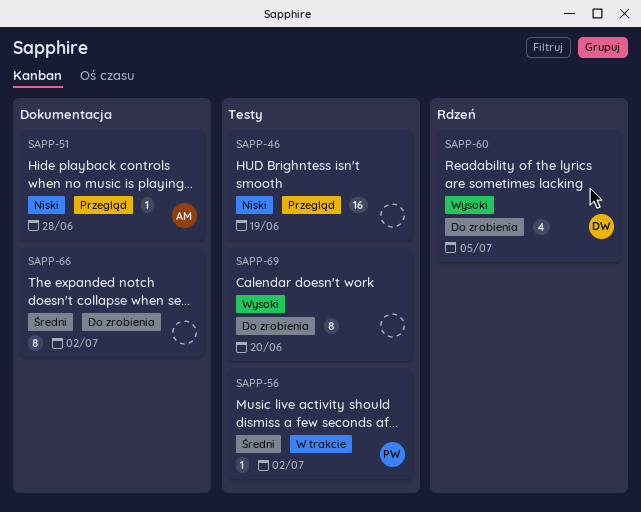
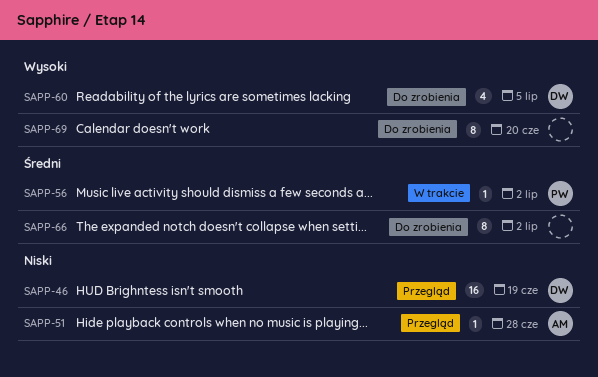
SAPP-46, owner: none -> DW

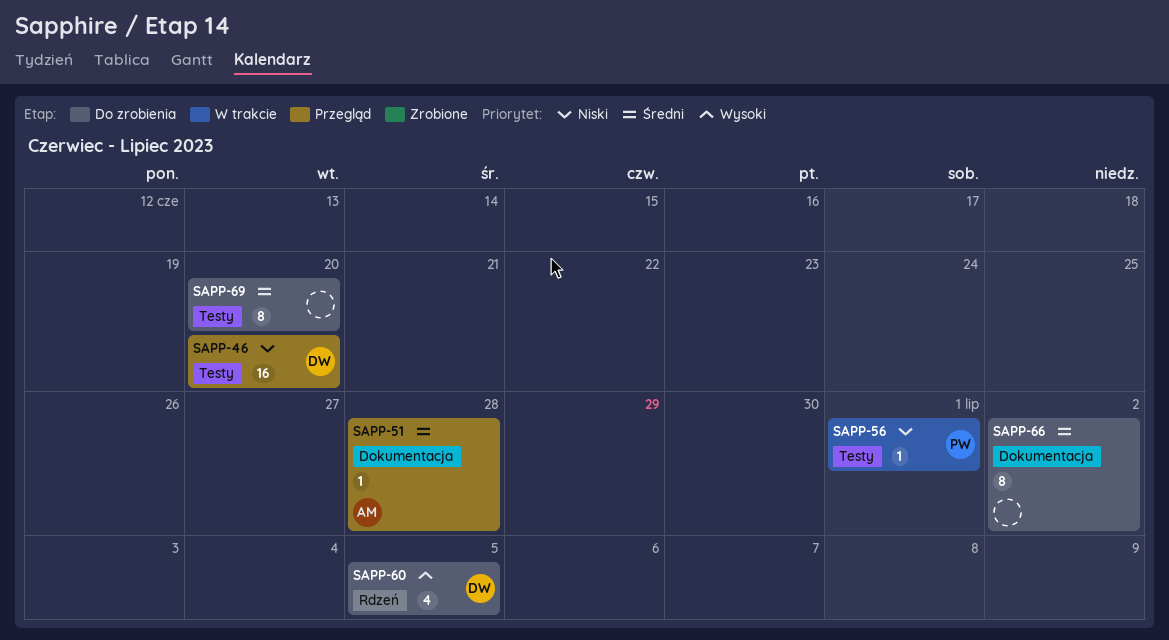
SAPP-46, due: Jun 19 -> Jun 20
SAPP-51, priority: Niski -> Średni
SAPP-56, priority: Średni -> Niski
SAPP-56, due: Jul 2 -> Jul 1
SAPP-69, priority: Wysoki -> Średni

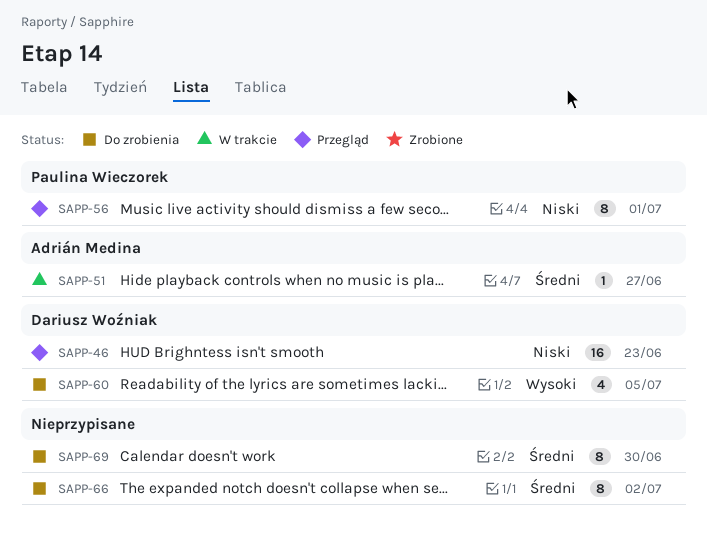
SAPP-46, due: Jun 20 -> Jun 23
SAPP-51, status: Przegląd -> W trakcie
SAPP-51, due: Jun 28 -> Jun 27
SAPP-56, status: W trakcie -> Przegląd
SAPP-56, estimate: 1 -> 8
SAPP-69, due: Jun 20 -> Jun 30

